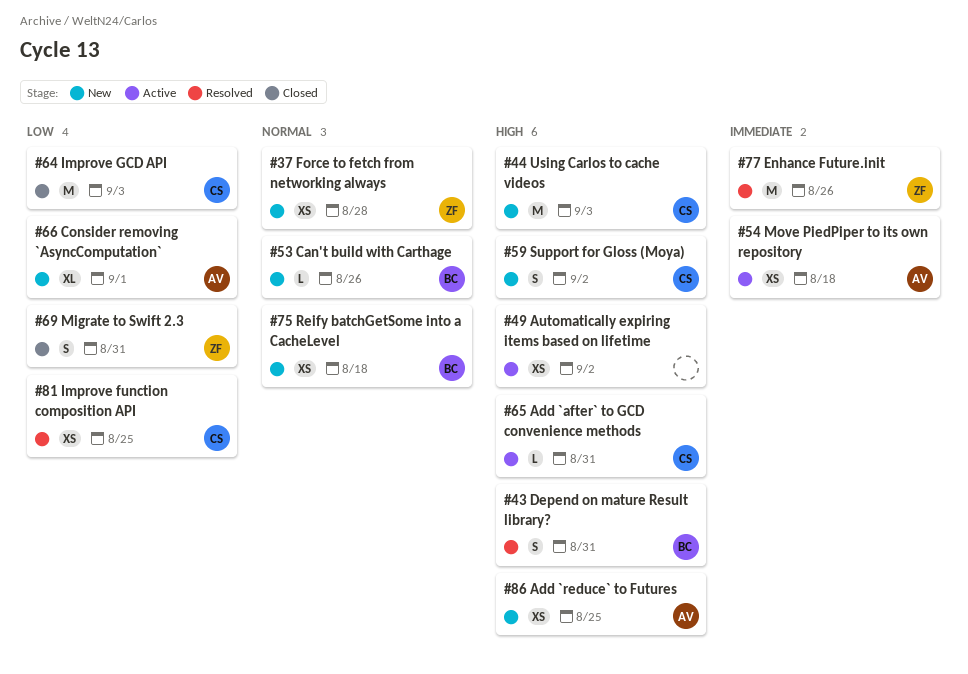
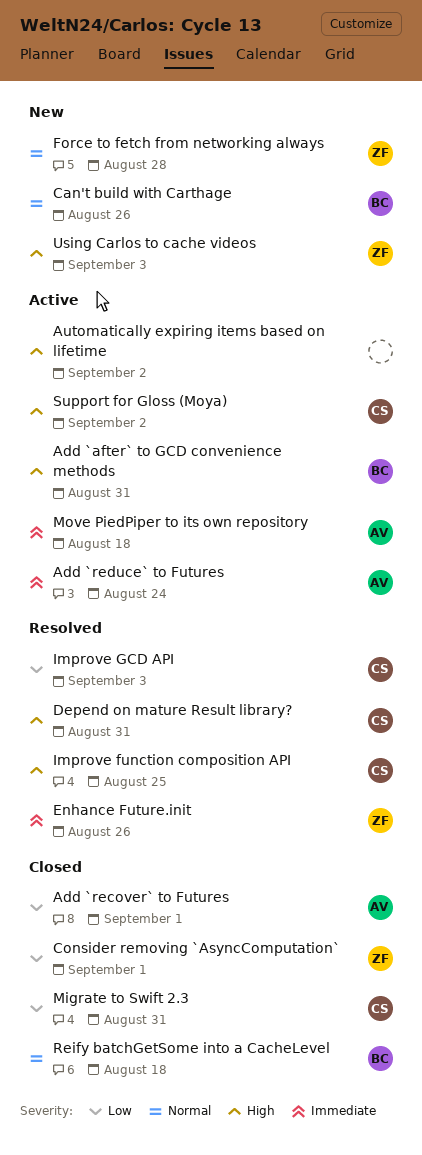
Add `after` to GCD convenience methods, owner: CS -> BC
Add `recover` to Futures: none -> present
Add `reduce` to Futures, status: New -> Active
Add `reduce` to Futures, priority: High -> Immediate
Add `reduce` to Futures, due: Aug 25 -> Aug 24
Consider removing `AsyncComputation`, status: New -> Closed
Consider removing `AsyncComputation`, owner: AV -> ZF
Depend on mature Result library?, owner: BC -> CS
Improve function composition API, priority: Low -> High
Improve GCD API, status: Closed -> Resolved
Migrate to Swift 2.3, owner: ZF -> CS
Reify batchGetSome into a CacheLevel, status: New -> Closed
Support for Gloss (Moya), status: New -> Active
Using Carlos to cache videos, owner: CS -> ZF

